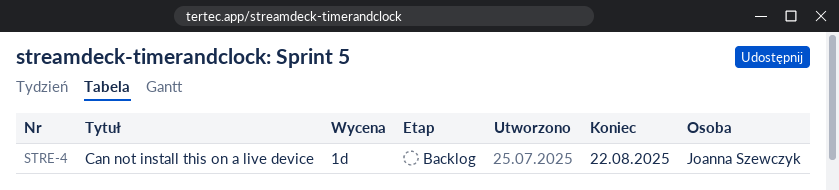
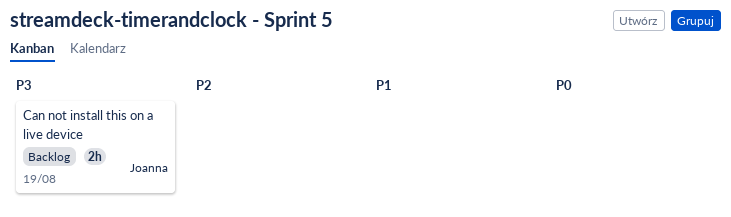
Can not install this on a live device, estimate: 1d -> 2h
Can not install this on a live device, due: Aug 22 -> Aug 19

